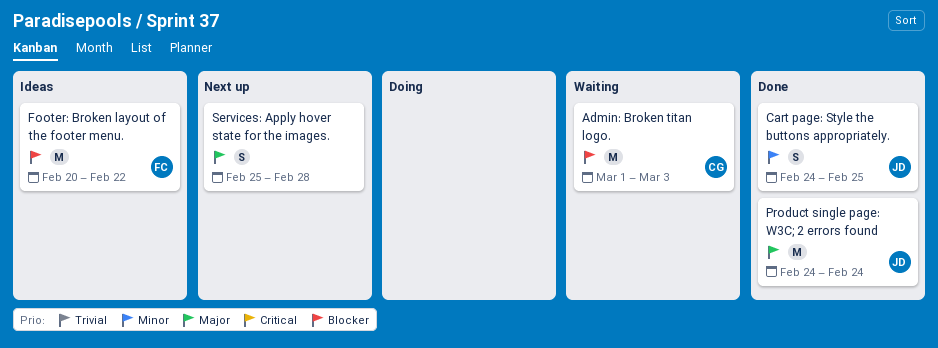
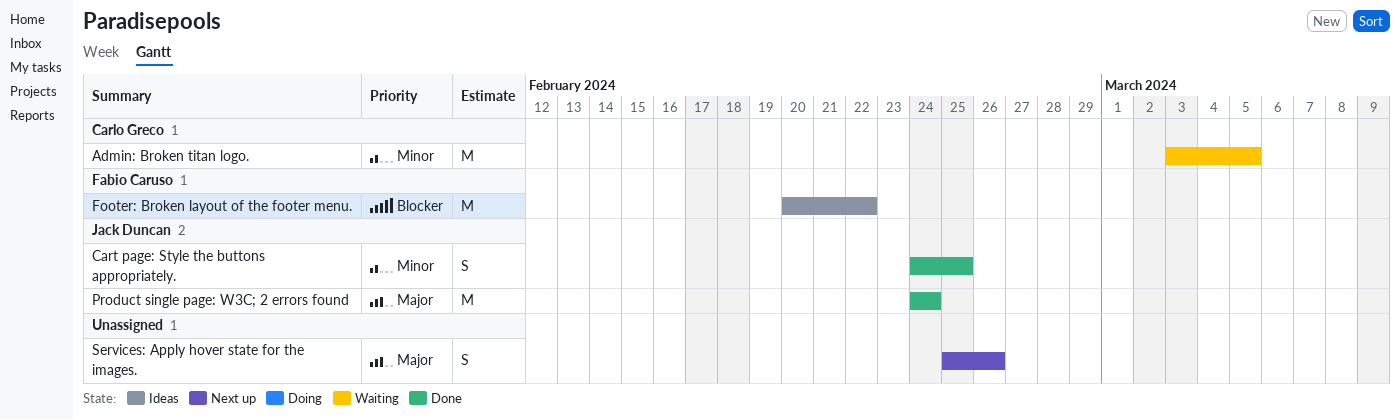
Admin: Broken titan logo., priority: Blocker -> Minor
Admin: Broken titan logo., start: Mar 1 -> Mar 3
Admin: Broken titan logo., due: Mar 3 -> Mar 5
Services: Apply hover state for the images., due: Feb 28 -> Feb 26

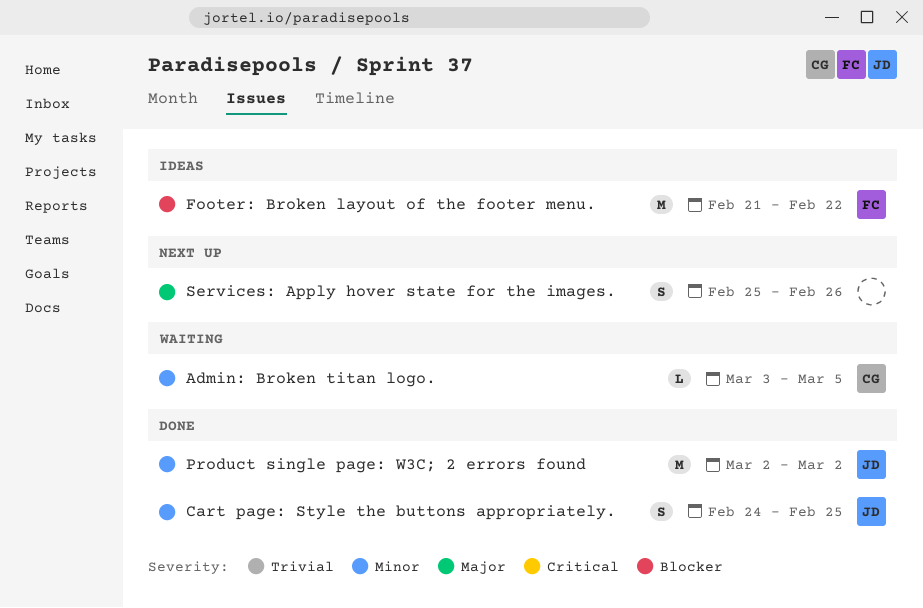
Admin: Broken titan logo., estimate: M -> L
Footer: Broken layout of the footer menu., start: Feb 20 -> Feb 21
Product single page: W3C; 2 errors found, priority: Major -> Minor
Product single page: W3C; 2 errors found, start: Feb 24 -> Mar 2
Product single page: W3C; 2 errors found, due: Feb 24 -> Mar 2

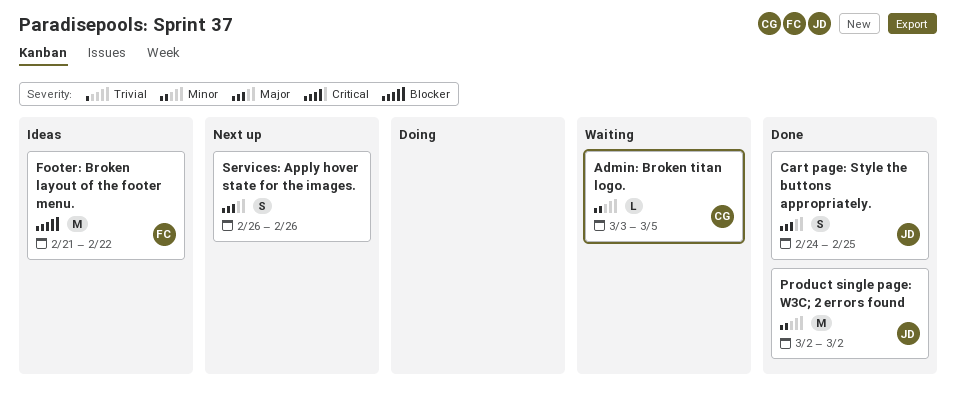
Cart page: Style the buttons appropriately., priority: Minor -> Major
Services: Apply hover state for the images., start: Feb 25 -> Feb 26

